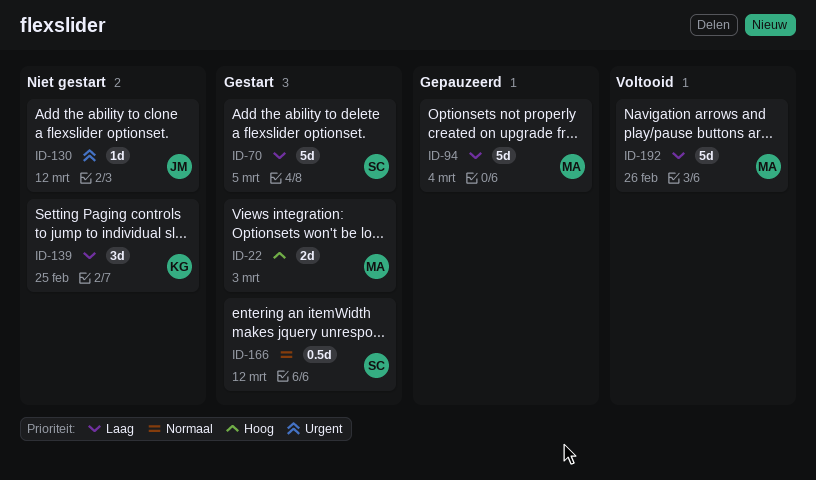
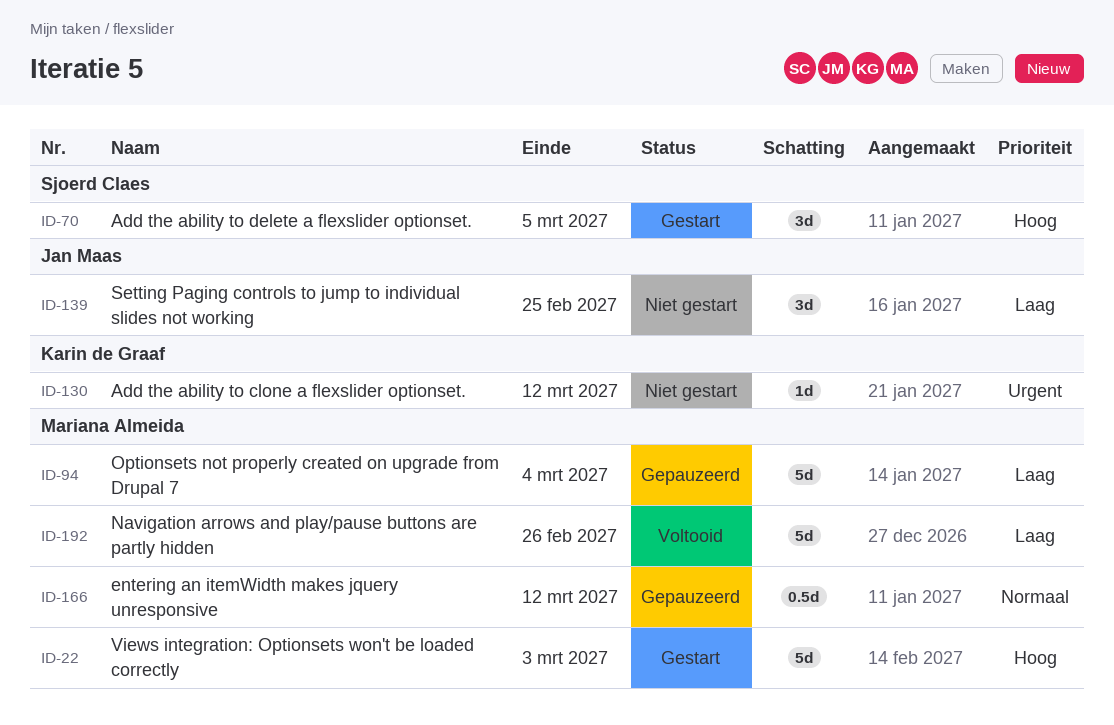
ID-22, estimate: 2d -> 5d
ID-70, priority: Laag -> Hoog
ID-70, estimate: 5d -> 3d
ID-130, owner: Jan Maas -> Karin de Graaf
ID-139, owner: Karin de Graaf -> Jan Maas
ID-166, status: Gestart -> Gepauzeerd
ID-166, owner: Sjoerd Claes -> Mariana Almeida

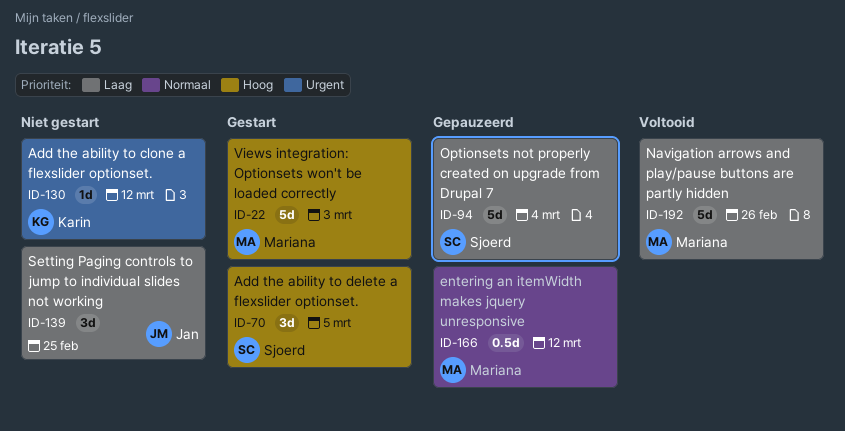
ID-94, owner: Mariana Almeida -> Sjoerd Claes

